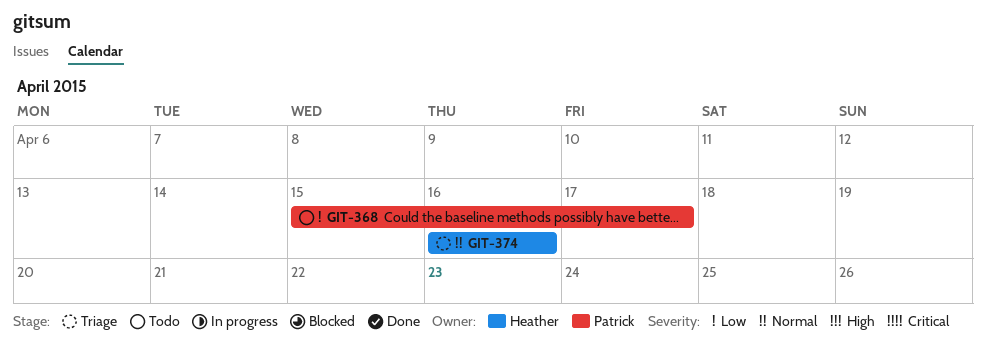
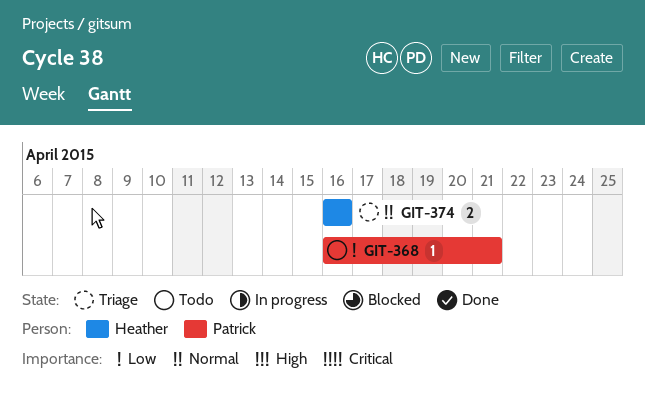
GIT-368, start: Apr 15 -> Apr 16
GIT-368, due: Apr 17 -> Apr 21

